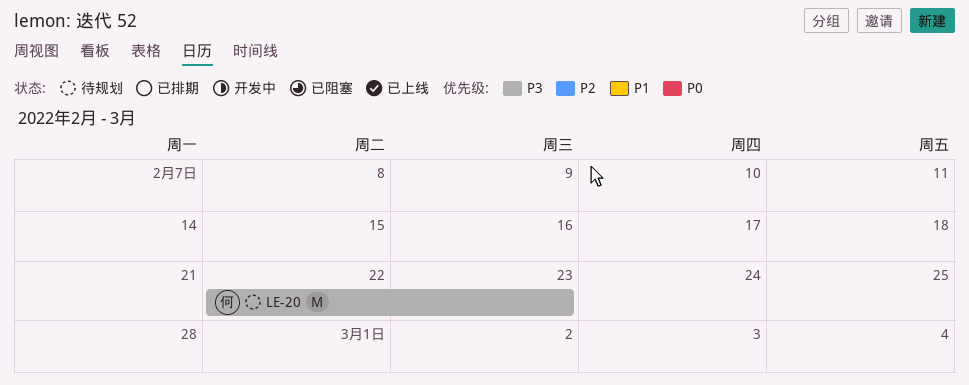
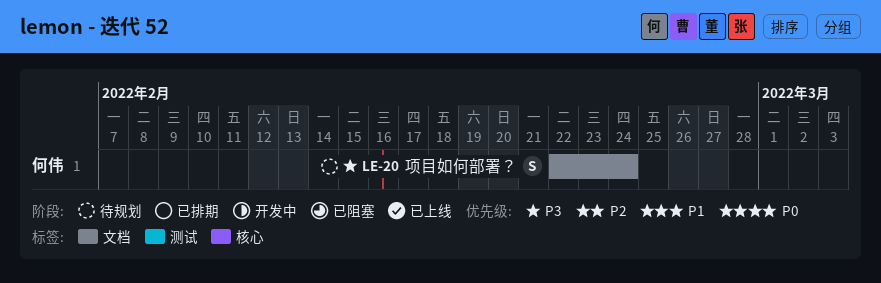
LE-20, estimate: M -> S
LE-20, due: Feb 23 -> Feb 24

